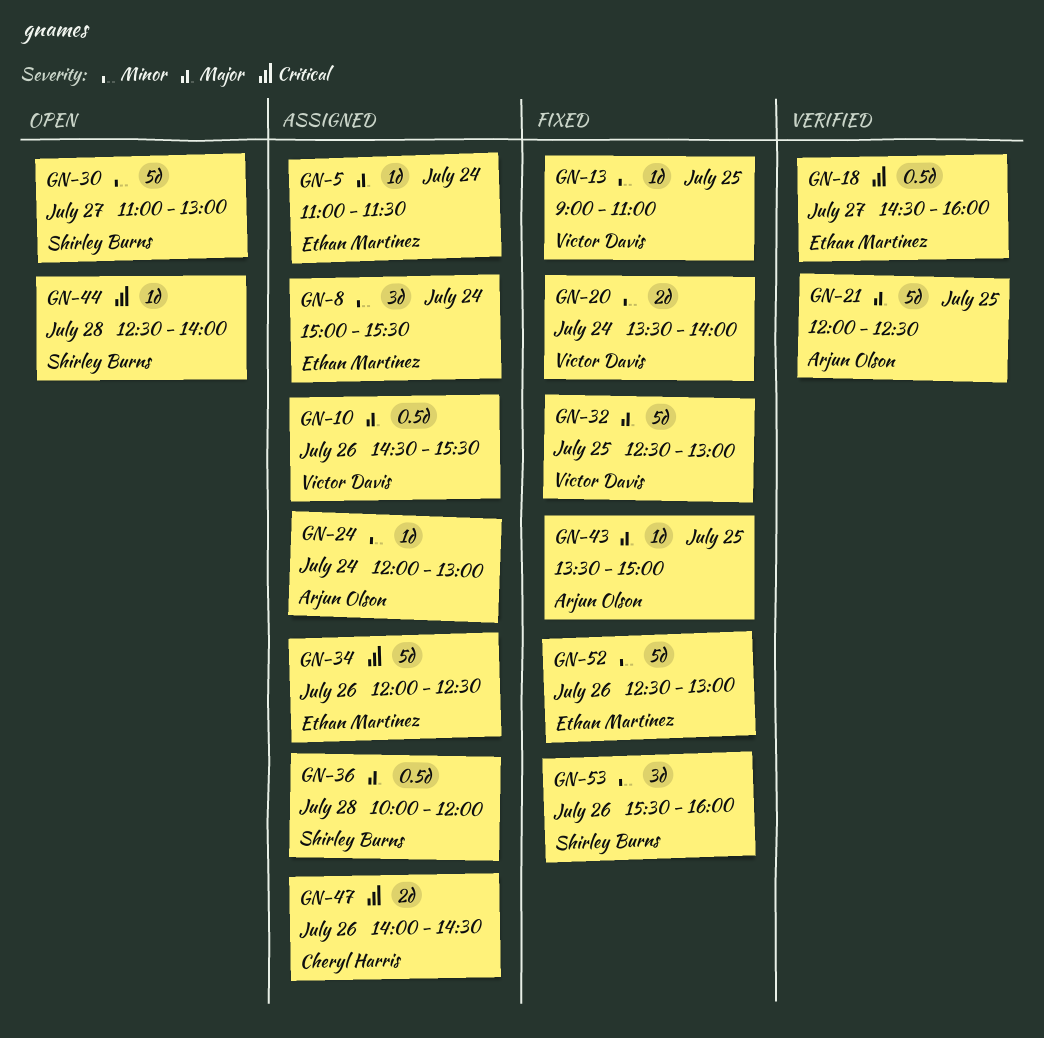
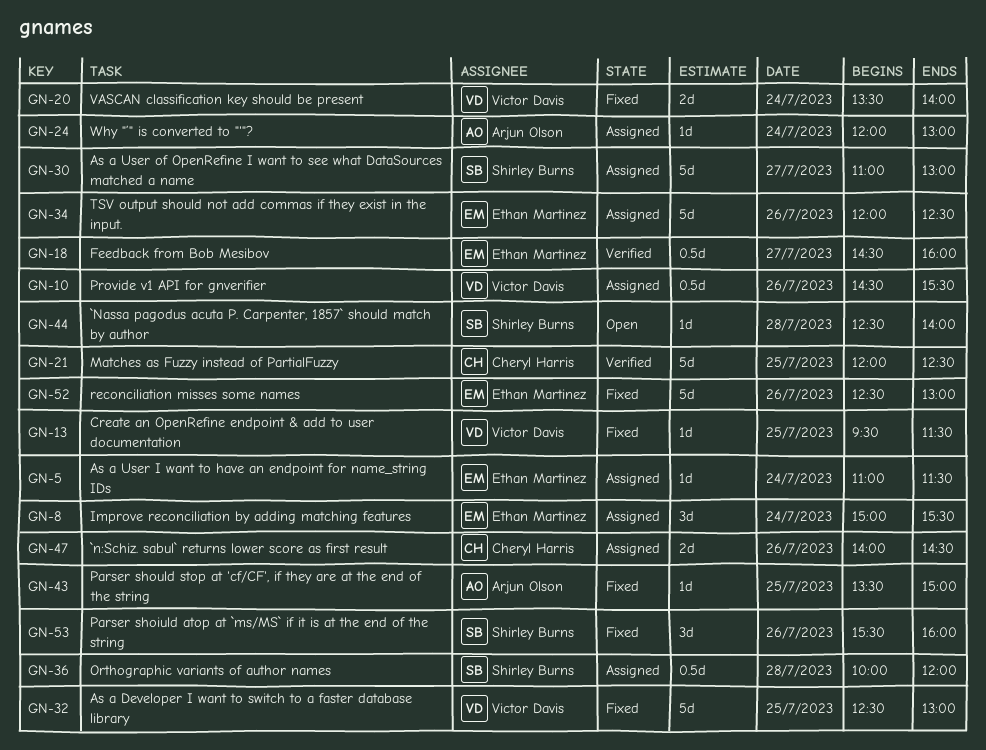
GN-13, begins: 09:00 -> 09:30
GN-13, ends: 11:00 -> 11:30
GN-21, owner: Arjun Olson -> Cheryl Harris
GN-30, status: Open -> Assigned

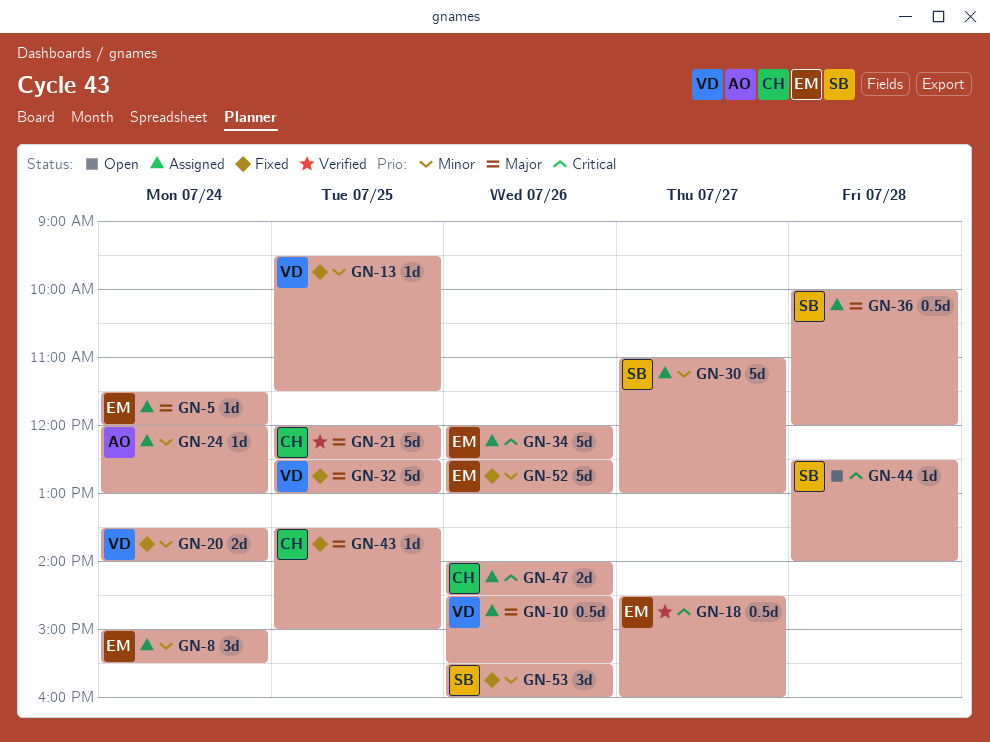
GN-5, begins: 11:00 -> 11:30
GN-5, ends: 11:30 -> 12:00
GN-43, owner: Arjun Olson -> Cheryl Harris

